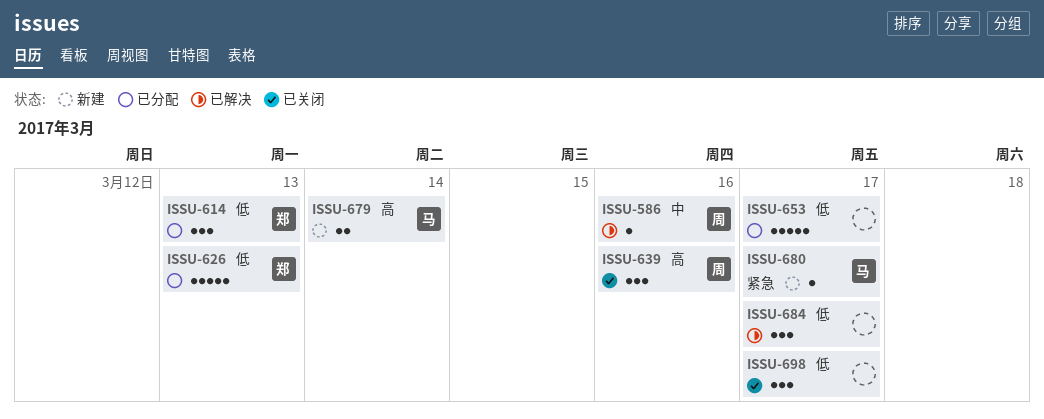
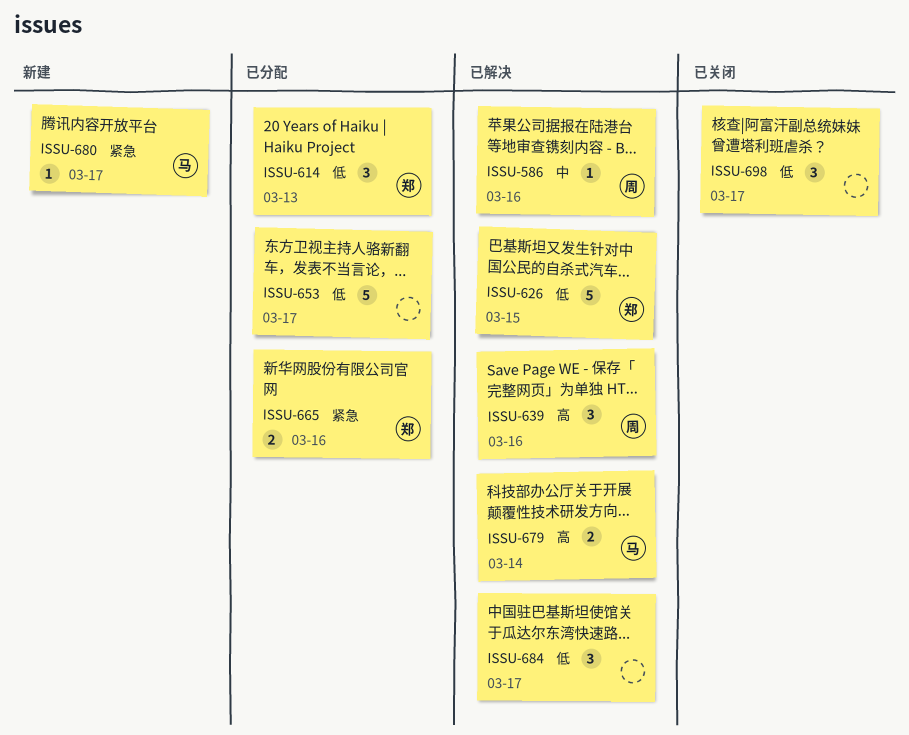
ISSU-626, status: 已分配 -> 已解决
ISSU-626, due: Mar 13 -> Mar 15
ISSU-639, status: 已关闭 -> 已解决
ISSU-665: none -> present
ISSU-679, status: 新建 -> 已解决

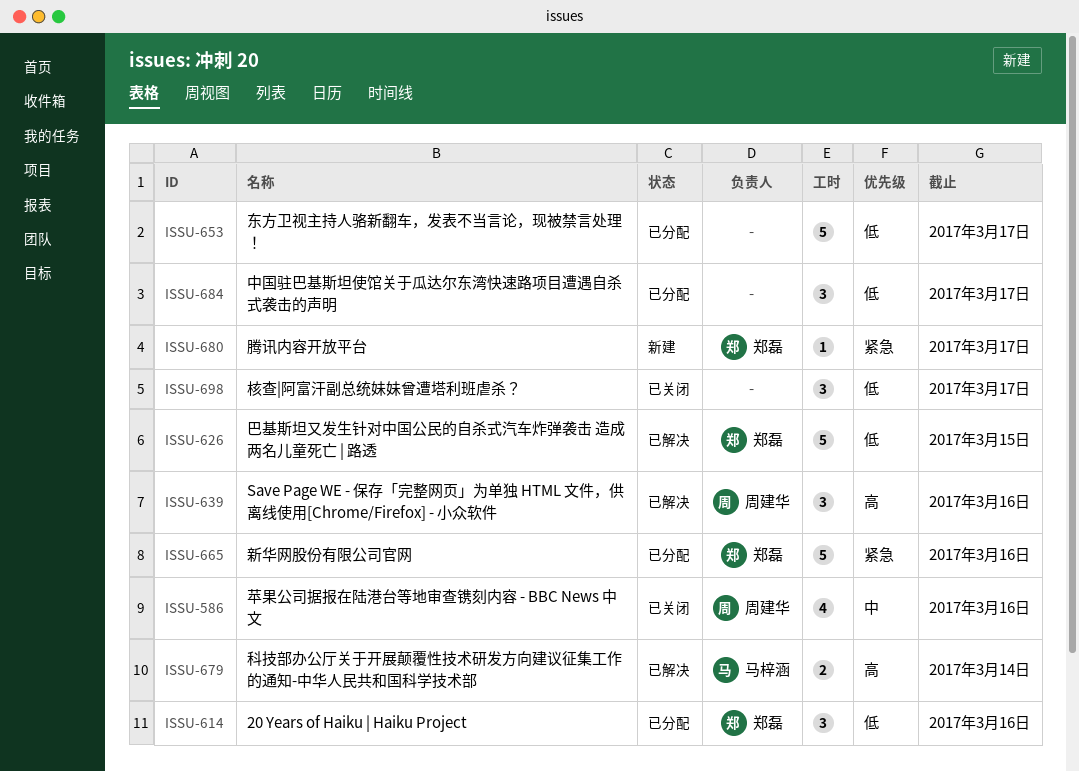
ISSU-586, status: 已解决 -> 已关闭
ISSU-586, estimate: 1 -> 4
ISSU-614, due: Mar 13 -> Mar 16
ISSU-665, estimate: 2 -> 5
ISSU-680, owner: 马梓涵 -> 郑磊
ISSU-684, status: 已解决 -> 已分配

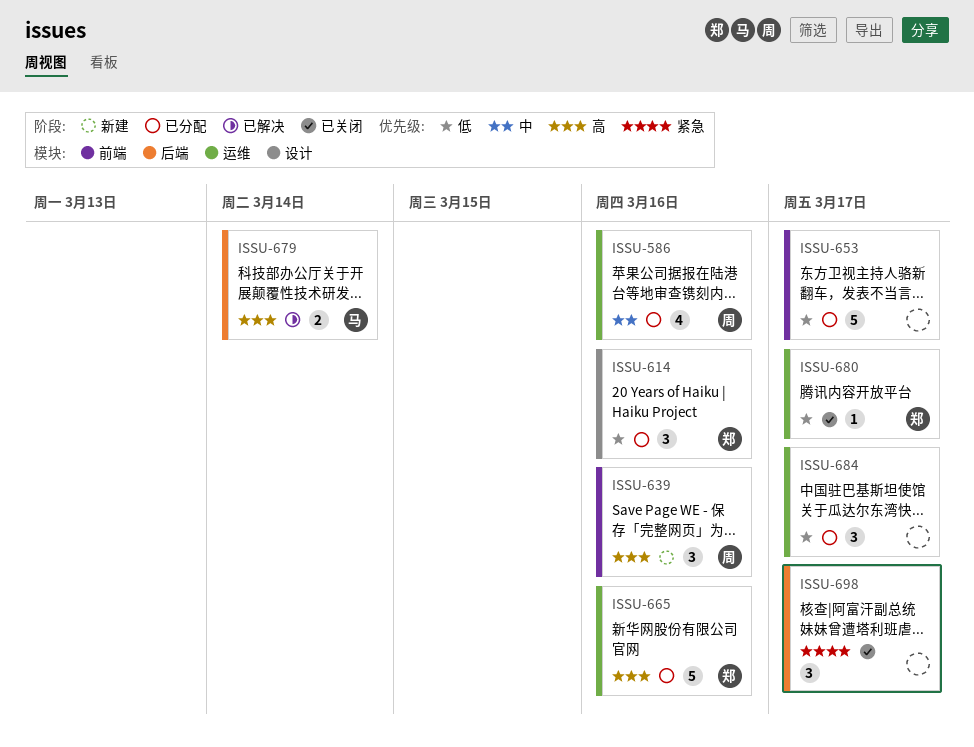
ISSU-586, status: 已关闭 -> 已分配
ISSU-626: present -> none
ISSU-639, status: 已解决 -> 新建
ISSU-665, priority: 紧急 -> 高
ISSU-680, status: 新建 -> 已关闭
ISSU-680, priority: 紧急 -> 低
ISSU-698, priority: 低 -> 紧急

